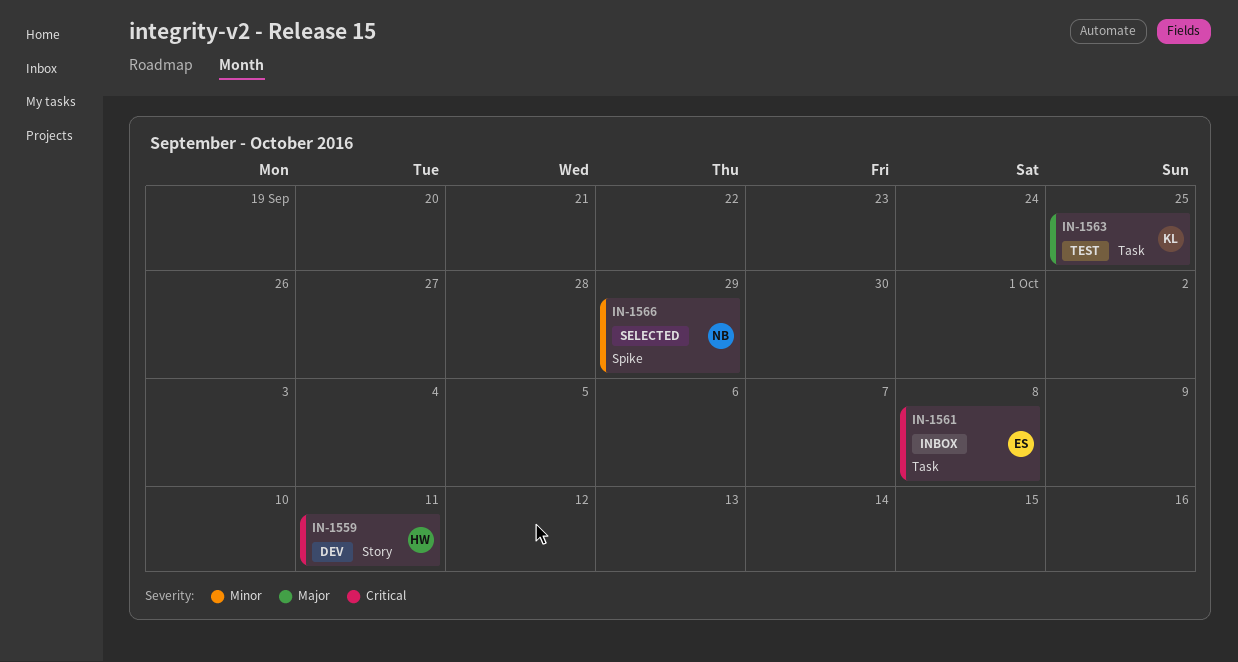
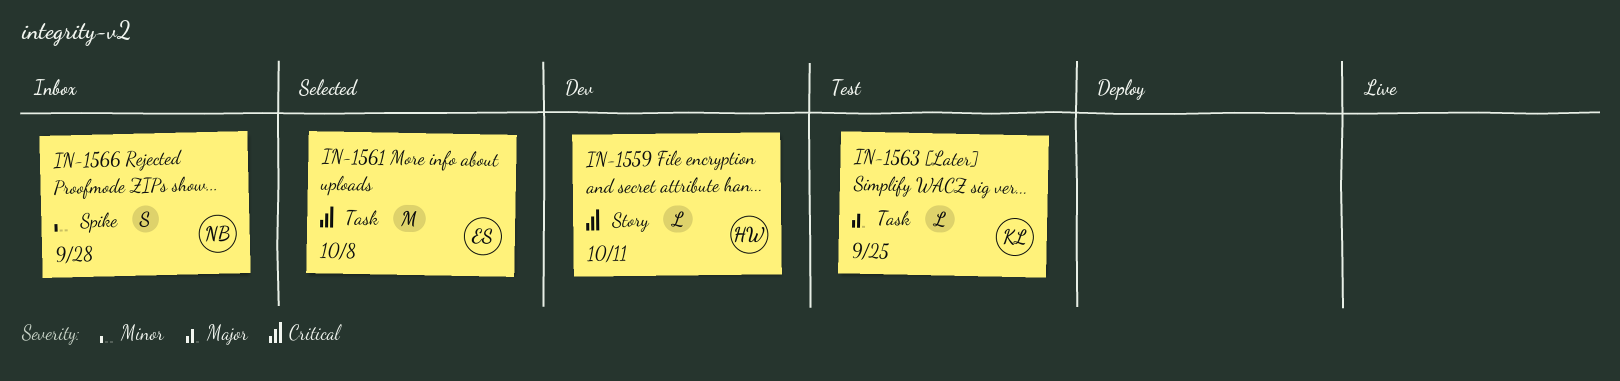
IN-1561, status: Inbox -> Selected
IN-1566, status: Selected -> Inbox
IN-1566, due: Sep 29 -> Sep 28

